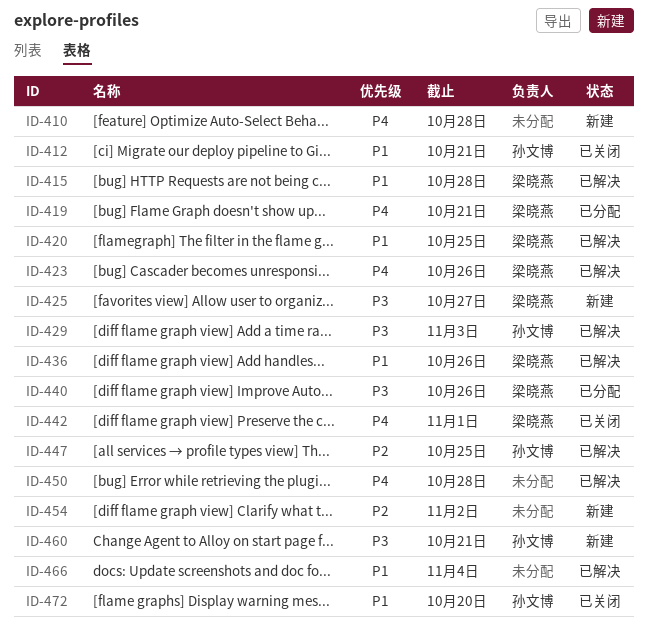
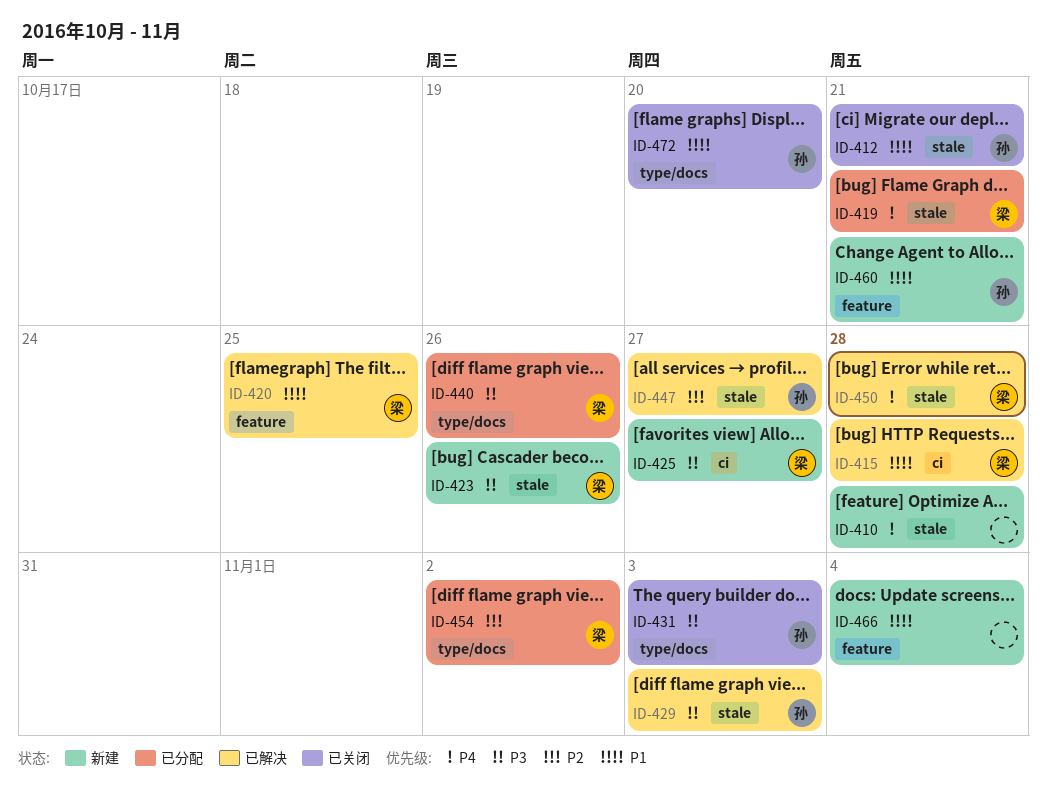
ID-423, status: 已解决 -> 新建
ID-423, priority: P4 -> P3
ID-431: none -> present
ID-436: present -> none
ID-442: present -> none
ID-447, due: Oct 25 -> Oct 27
ID-450, owner: none -> 梁晓燕
ID-454, status: 新建 -> 已分配
ID-454, owner: none -> 梁晓燕
ID-460, priority: P3 -> P1
ID-466, status: 已解决 -> 新建

